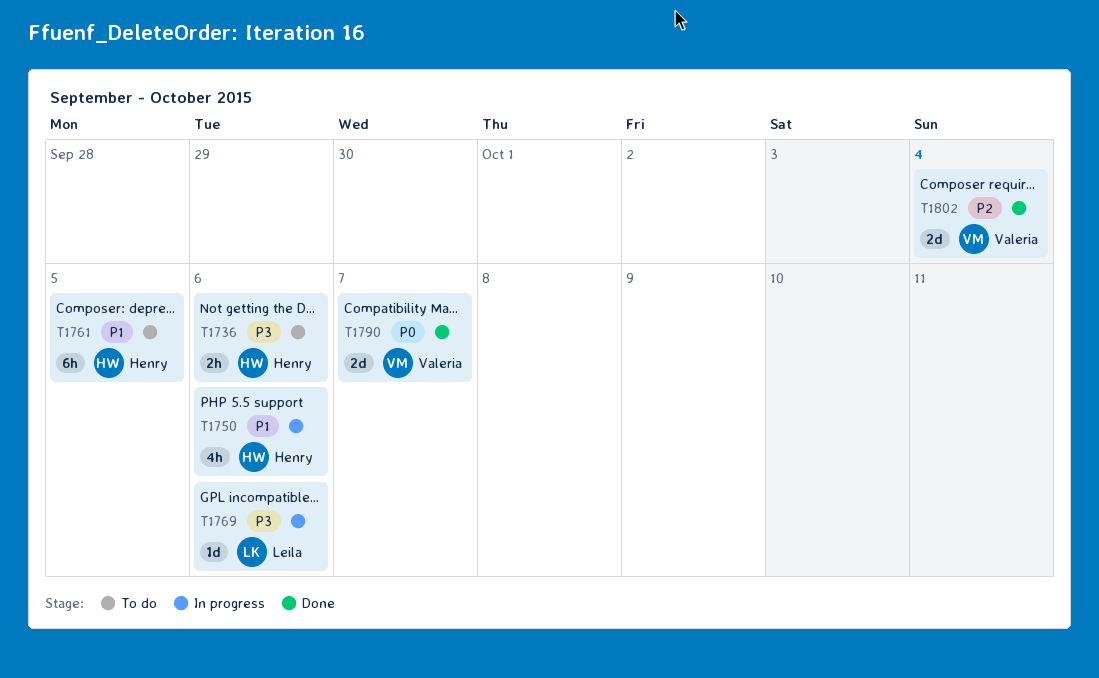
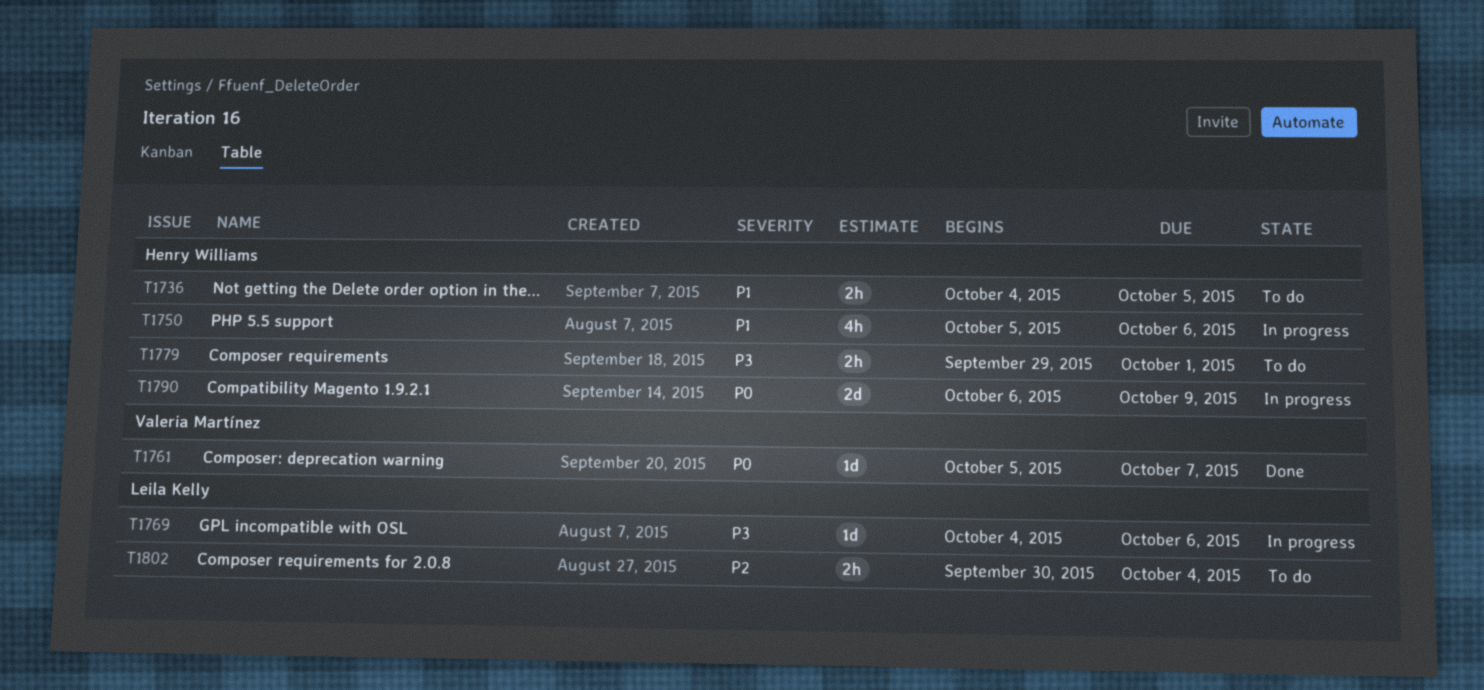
T1736, priority: P3 -> P1
T1736, due: Oct 6 -> Oct 5
T1761, status: To do -> Done
T1761, owner: Henry Williams -> Valeria Martínez
T1761, priority: P1 -> P0
T1761, estimate: 6h -> 1d
T1761, due: Oct 5 -> Oct 7
T1779: none -> present
T1790, status: Done -> In progress
T1790, owner: Valeria Martínez -> Henry Williams
T1790, due: Oct 7 -> Oct 9
T1802, status: Done -> To do
T1802, owner: Valeria Martínez -> Leila Kelly
T1802, estimate: 2d -> 2h

